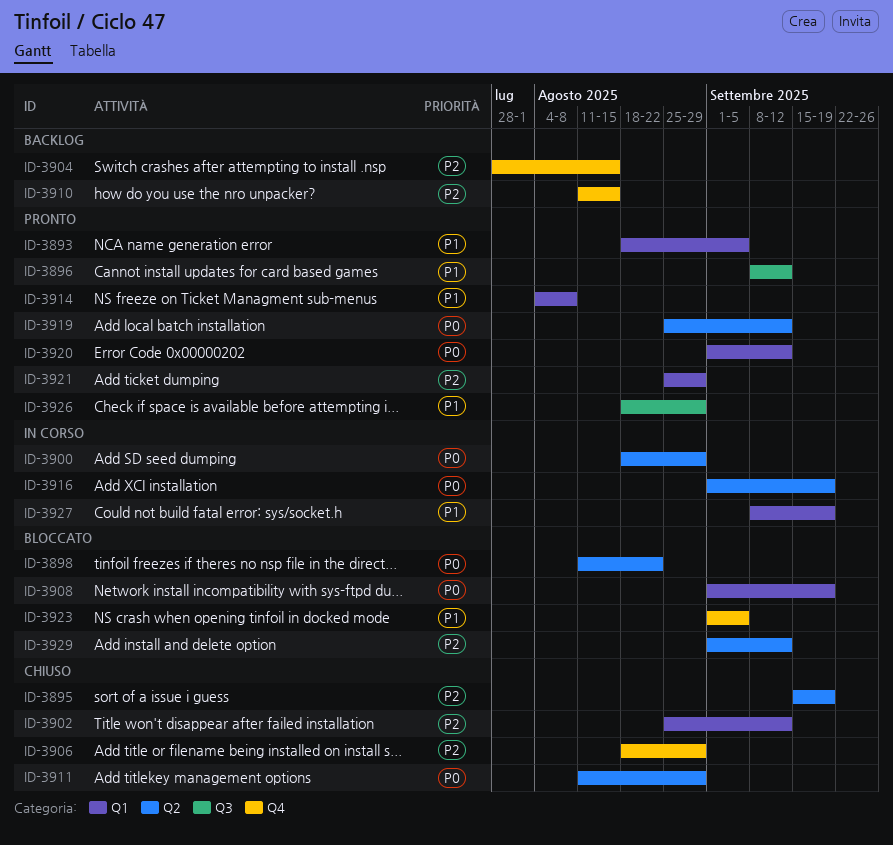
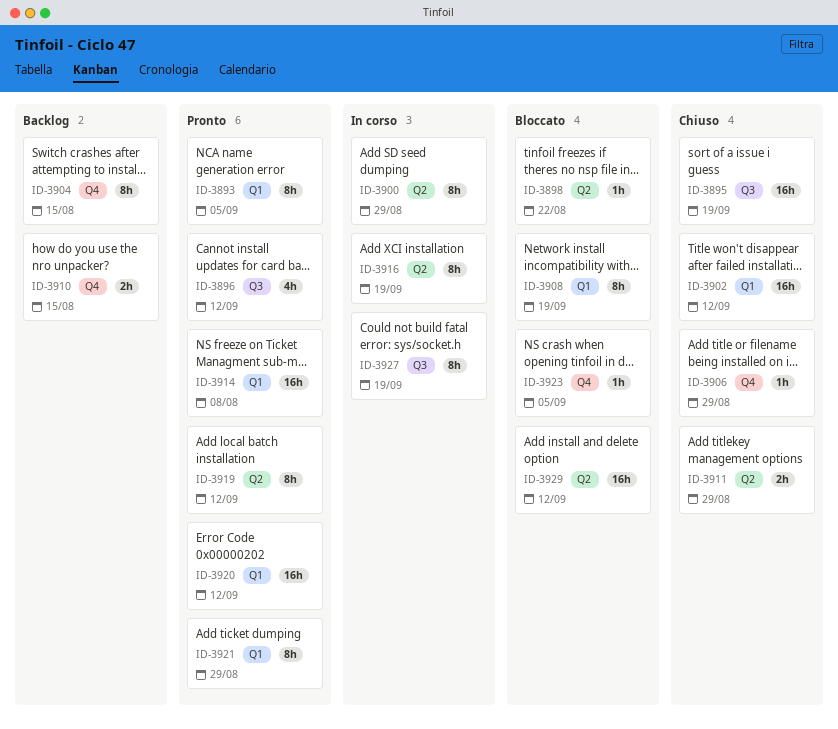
ID-3895, label: Q2 -> Q3
ID-3926: present -> none
ID-3927, label: Q1 -> Q3

